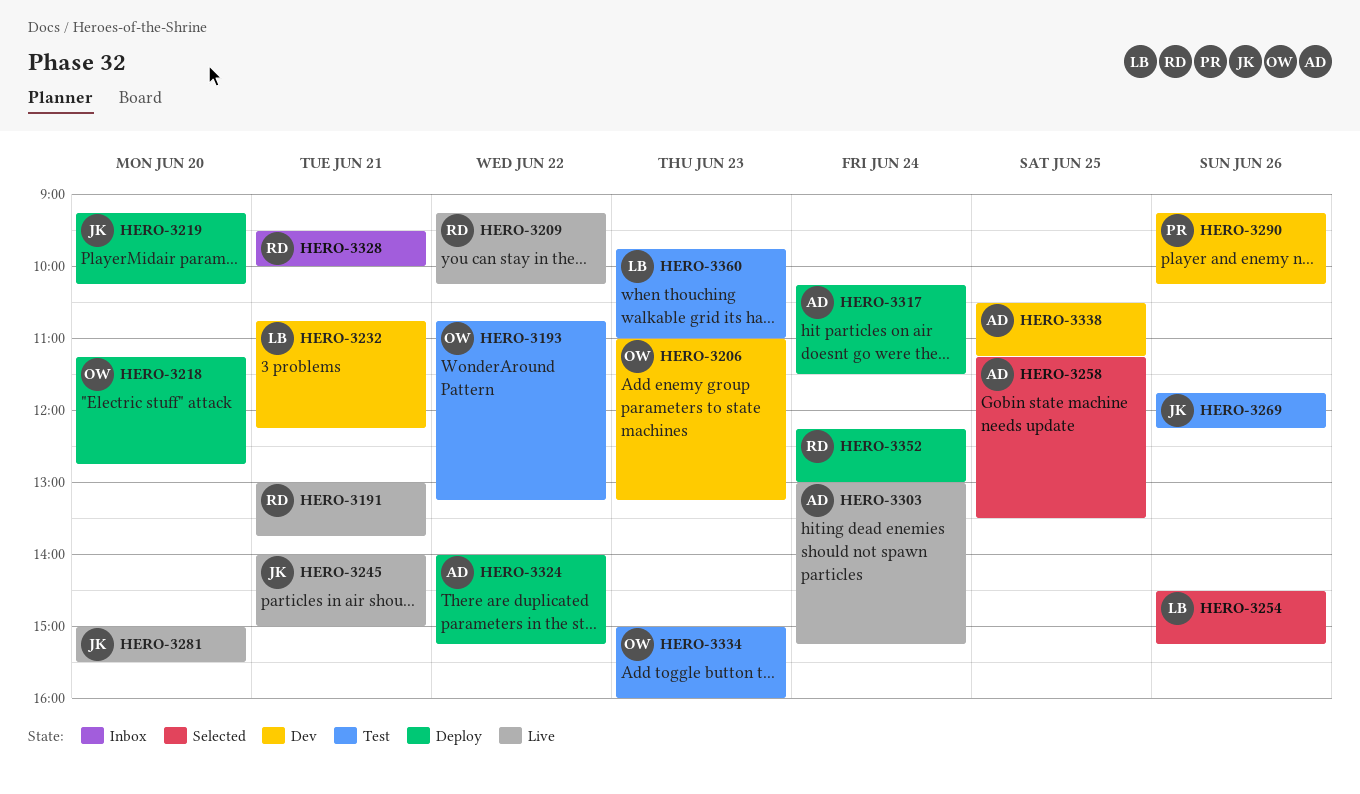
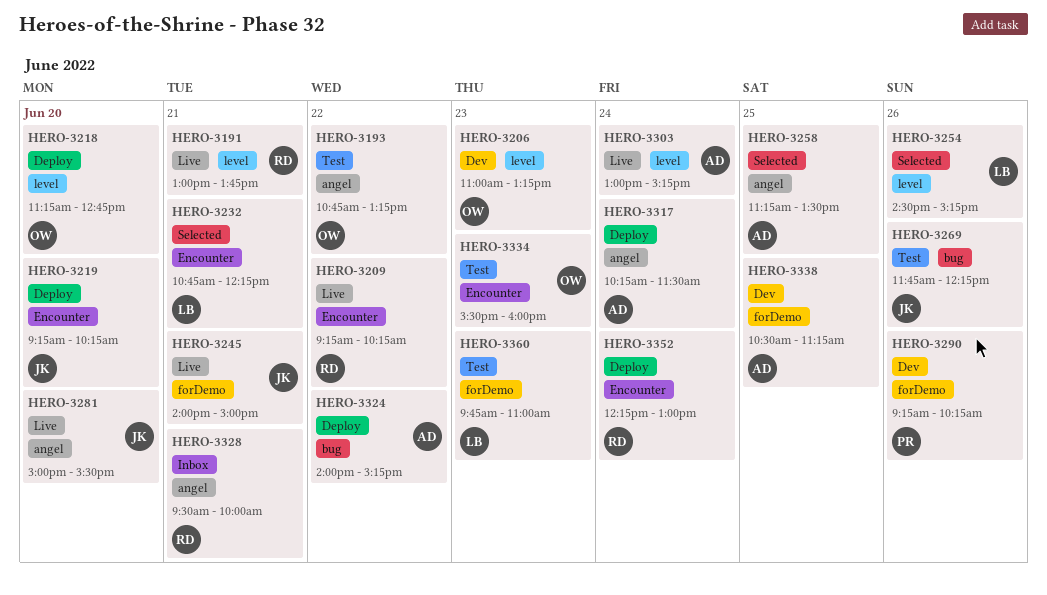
HERO-3232, status: Dev -> Selected
HERO-3334, begins: 15:00 -> 15:30

